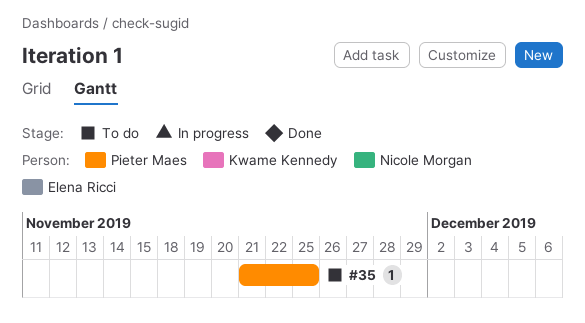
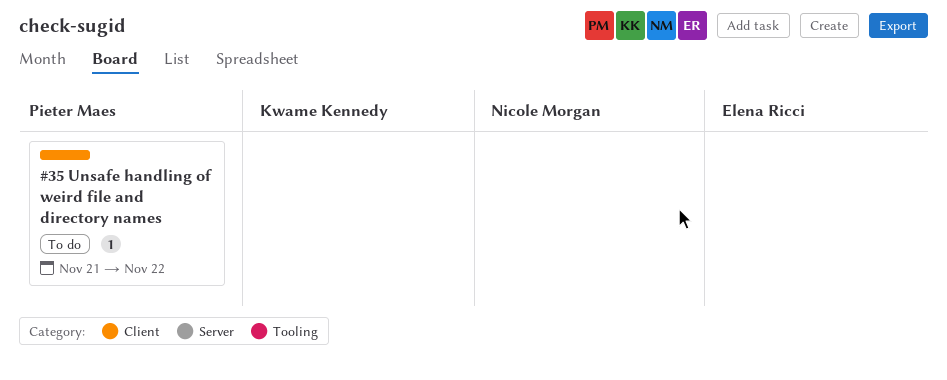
#35, due: Nov 25 -> Nov 22

